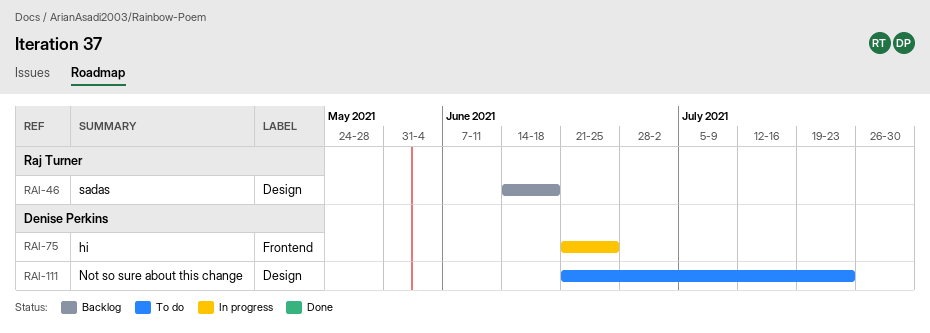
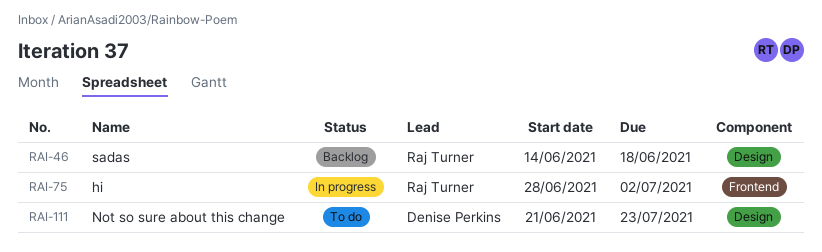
RAI-75, owner: Denise Perkins -> Raj Turner
RAI-75, start: Jun 21 -> Jun 28
RAI-75, due: Jun 25 -> Jul 2

